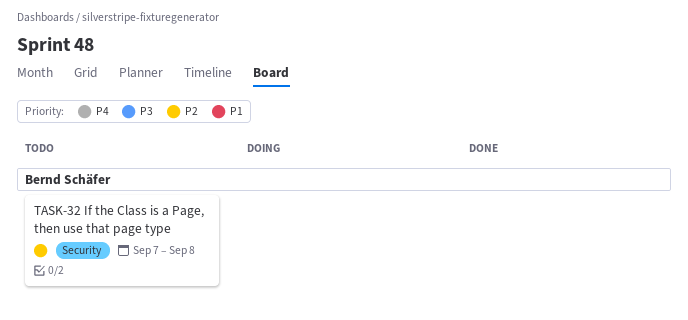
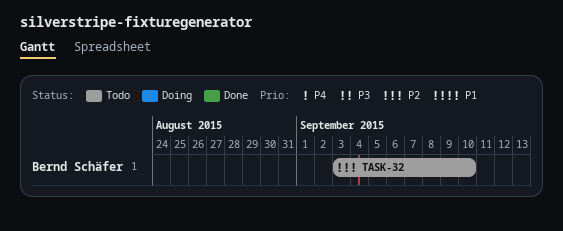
TASK-32, start: Sep 7 -> Sep 3
TASK-32, due: Sep 8 -> Sep 10

